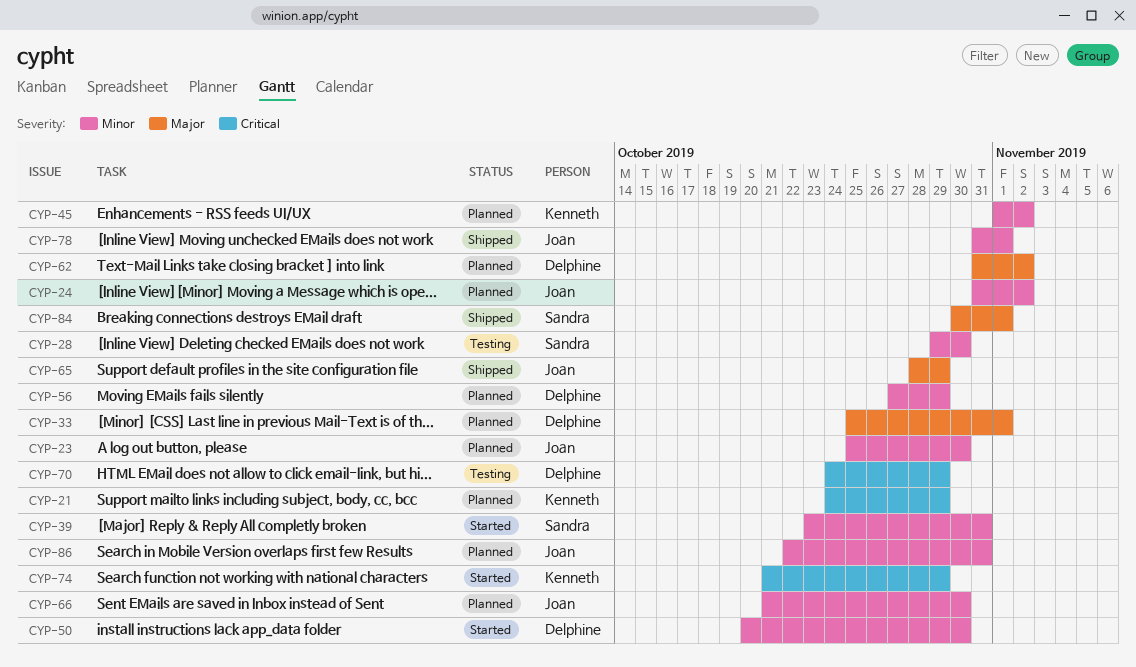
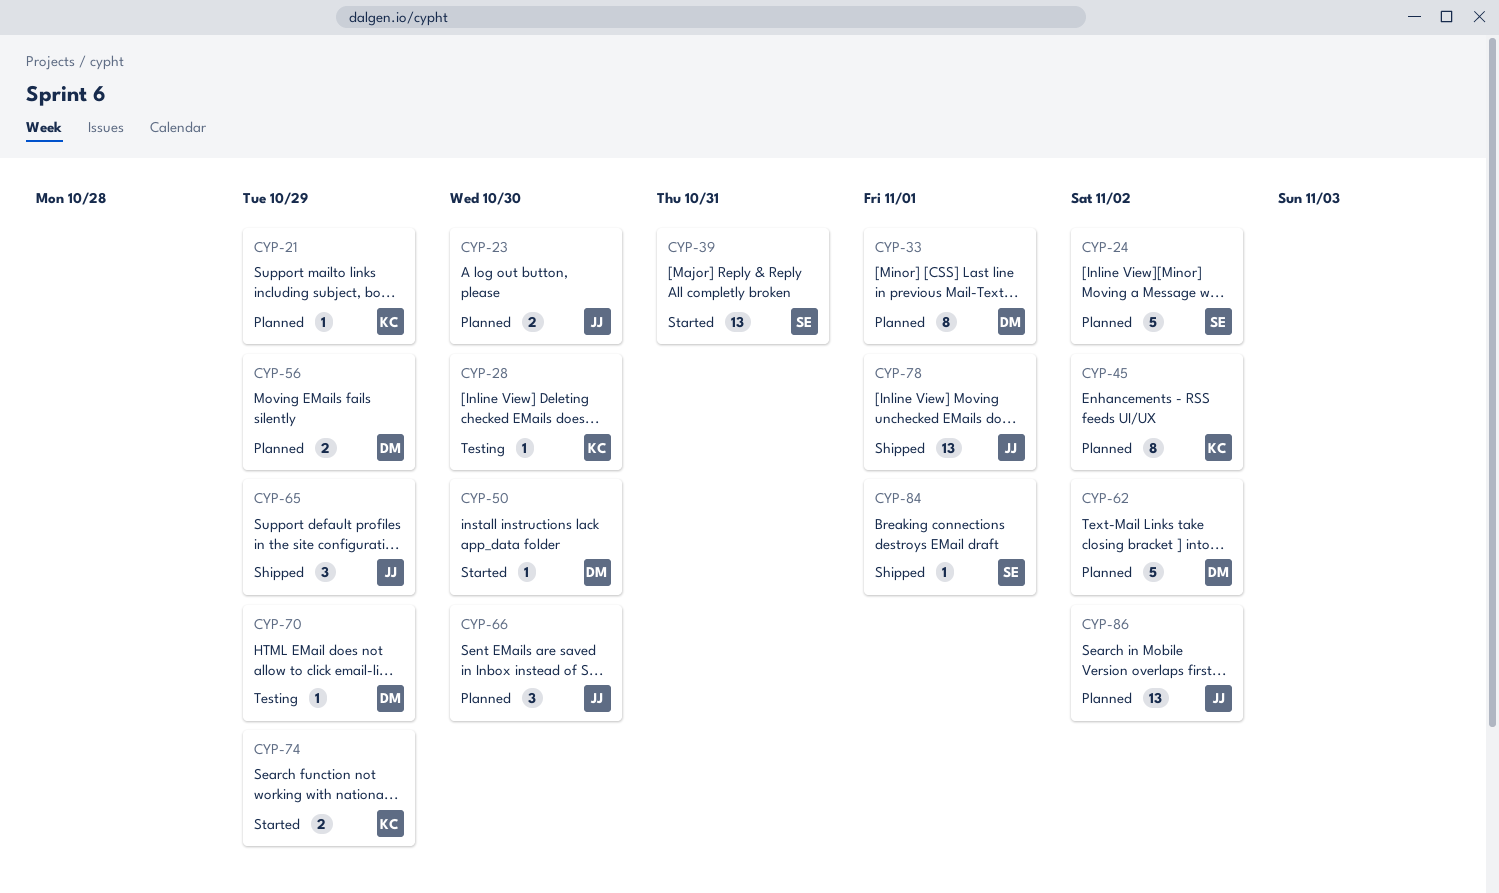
CYP-24, owner: Joan -> Sandra
CYP-28, owner: Sandra -> Kenneth
CYP-86, due: Oct 31 -> Nov 2

